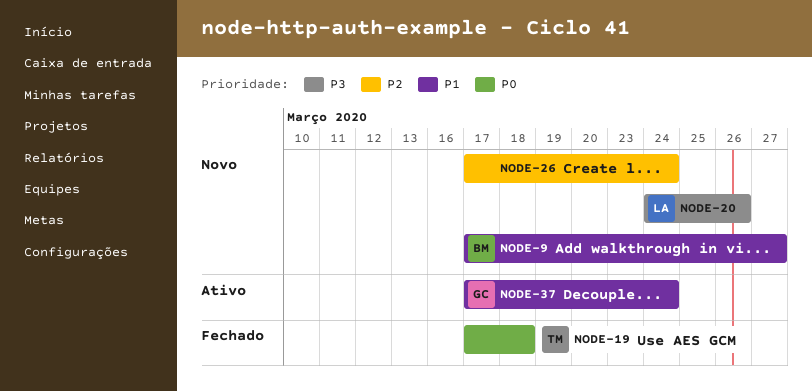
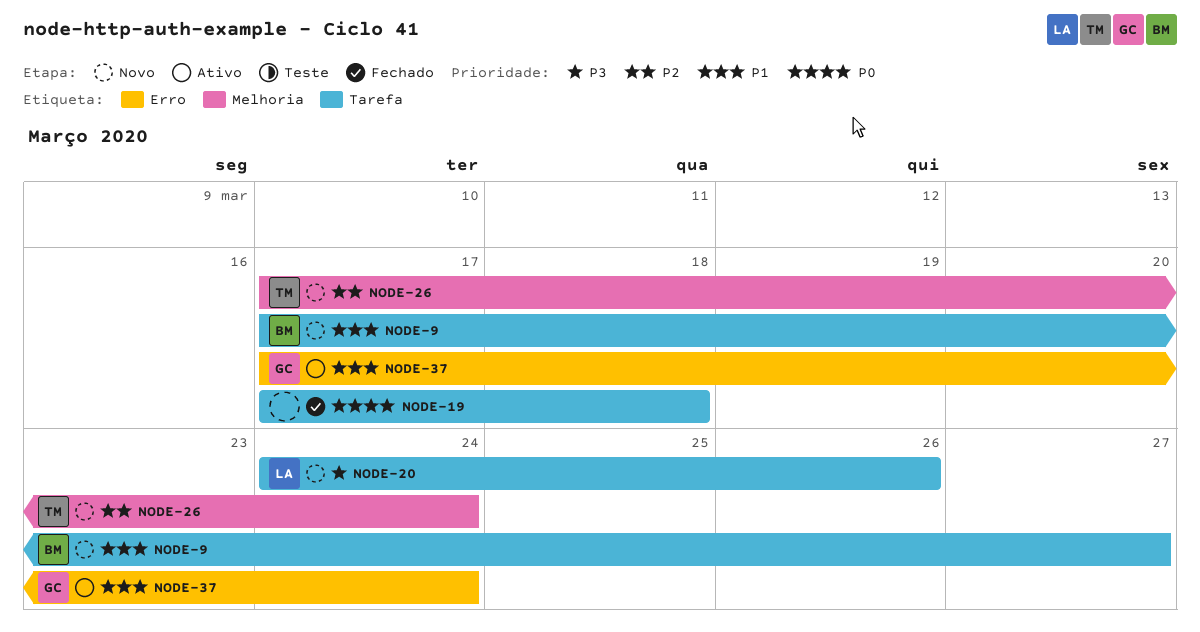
NODE-19, owner: TM -> none
NODE-26, owner: none -> TM

